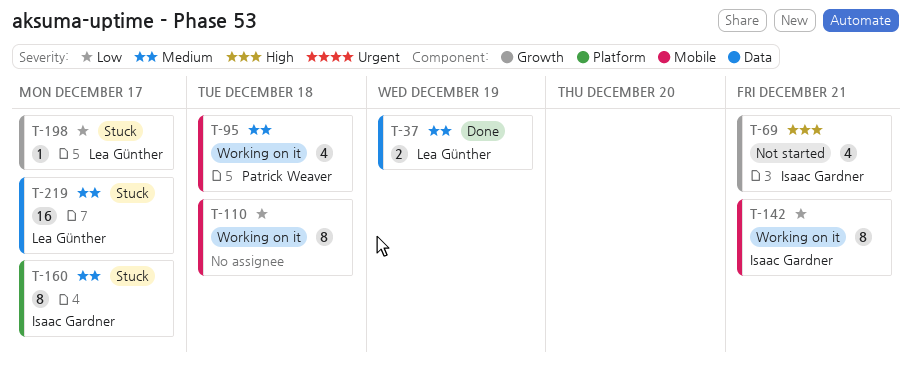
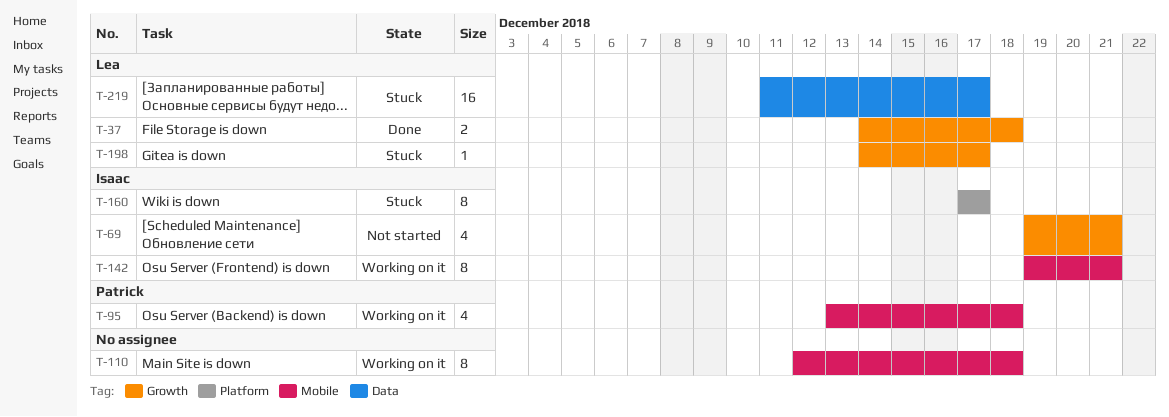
T-37, label: Data -> Growth
T-37, due: Dec 19 -> Dec 18

